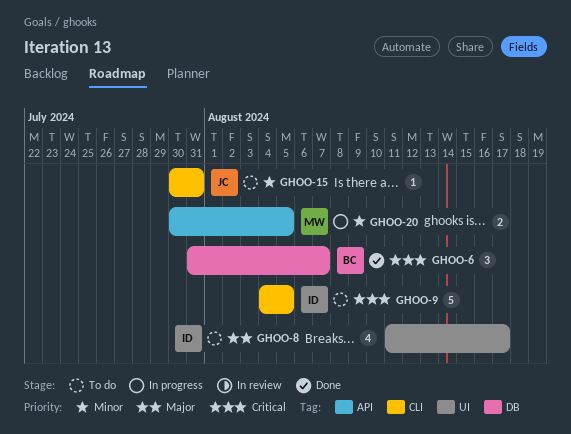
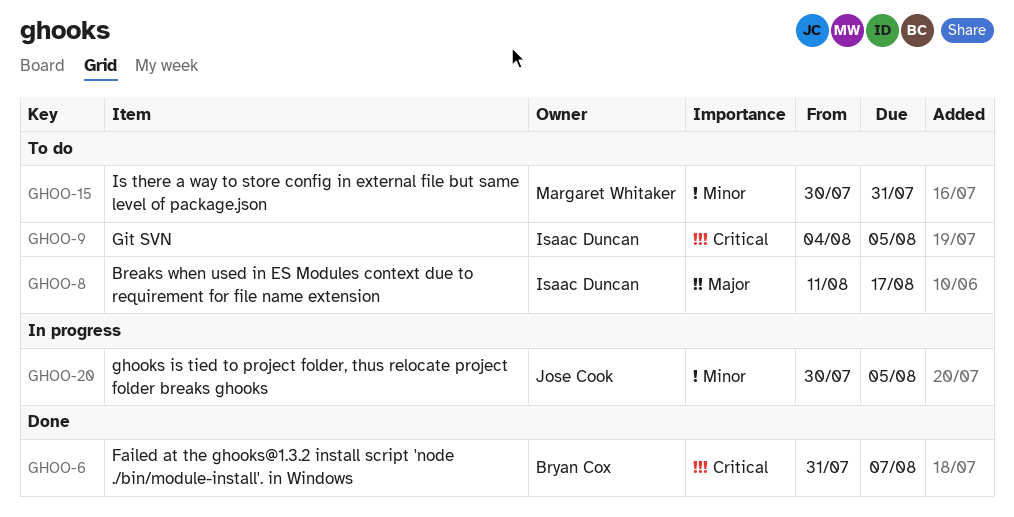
GHOO-15, owner: Jose Cook -> Margaret Whitaker
GHOO-20, owner: Margaret Whitaker -> Jose Cook

